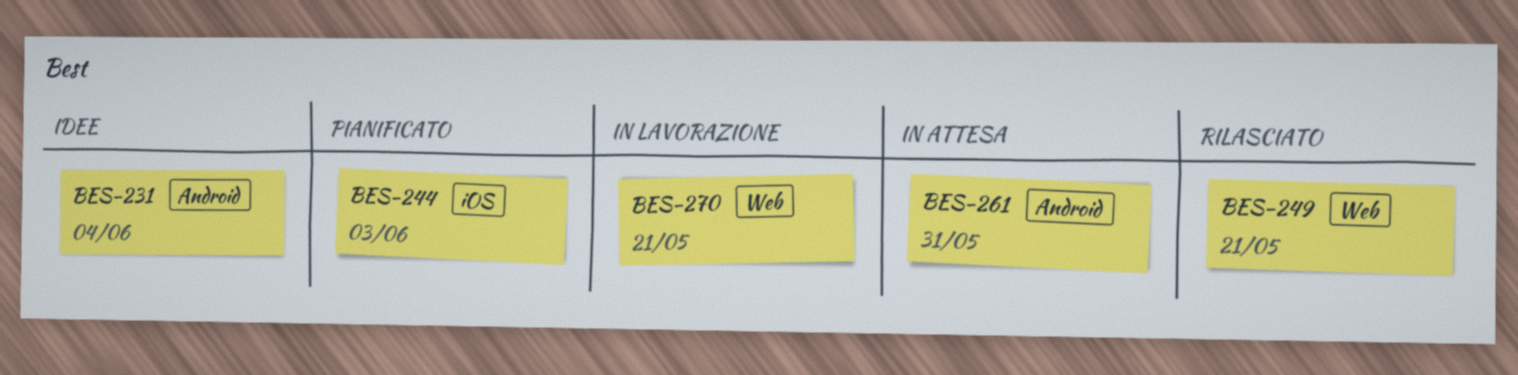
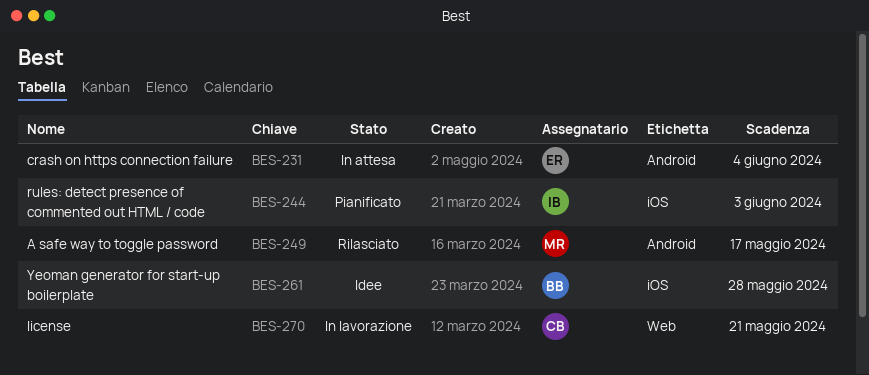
BES-231, status: Idee -> In attesa
BES-249, label: Web -> Android
BES-249, due: May 21 -> May 17
BES-261, status: In attesa -> Idee
BES-261, label: Android -> iOS
BES-261, due: May 31 -> May 28

